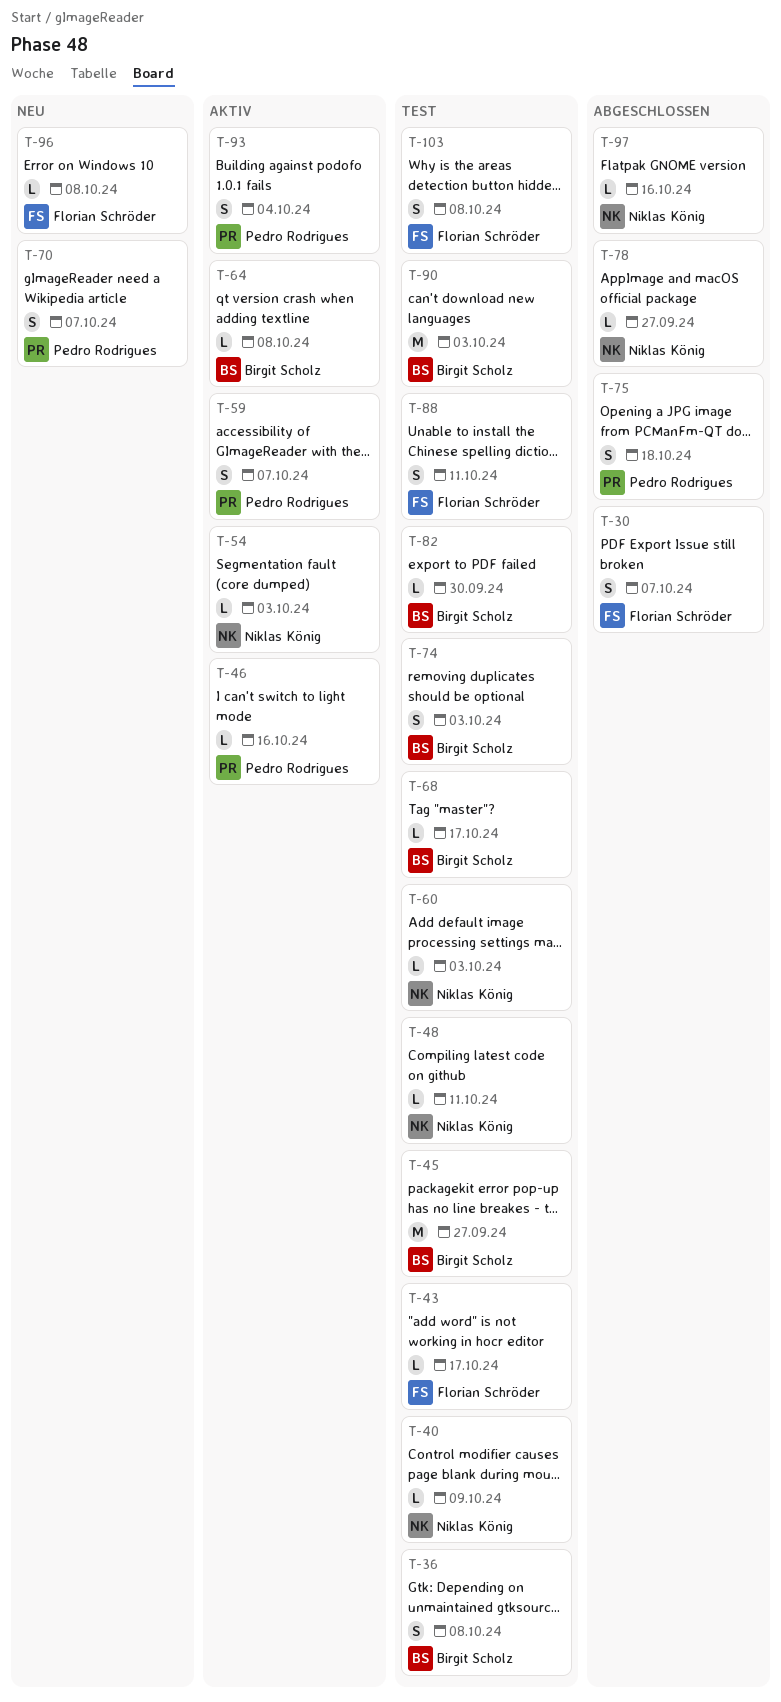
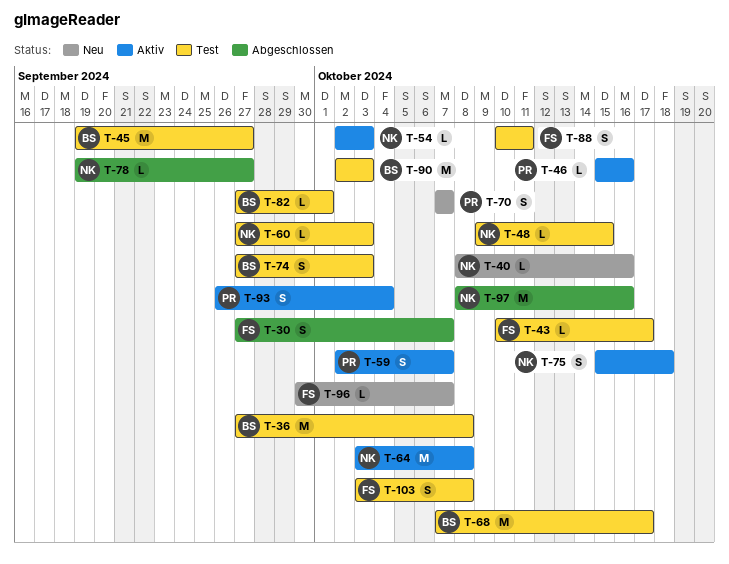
T-36, estimate: S -> M
T-40, status: Test -> Neu
T-40, due: Oct 9 -> Oct 16
T-48, due: Oct 11 -> Oct 15
T-64, owner: Birgit Scholz -> Niklas König
T-64, estimate: L -> M
T-68, estimate: L -> M
T-75, status: Abgeschlossen -> Aktiv
T-75, owner: Pedro Rodrigues -> Niklas König
T-82, due: Sep 30 -> Oct 1
T-96, due: Oct 8 -> Oct 7
T-97, estimate: L -> M

